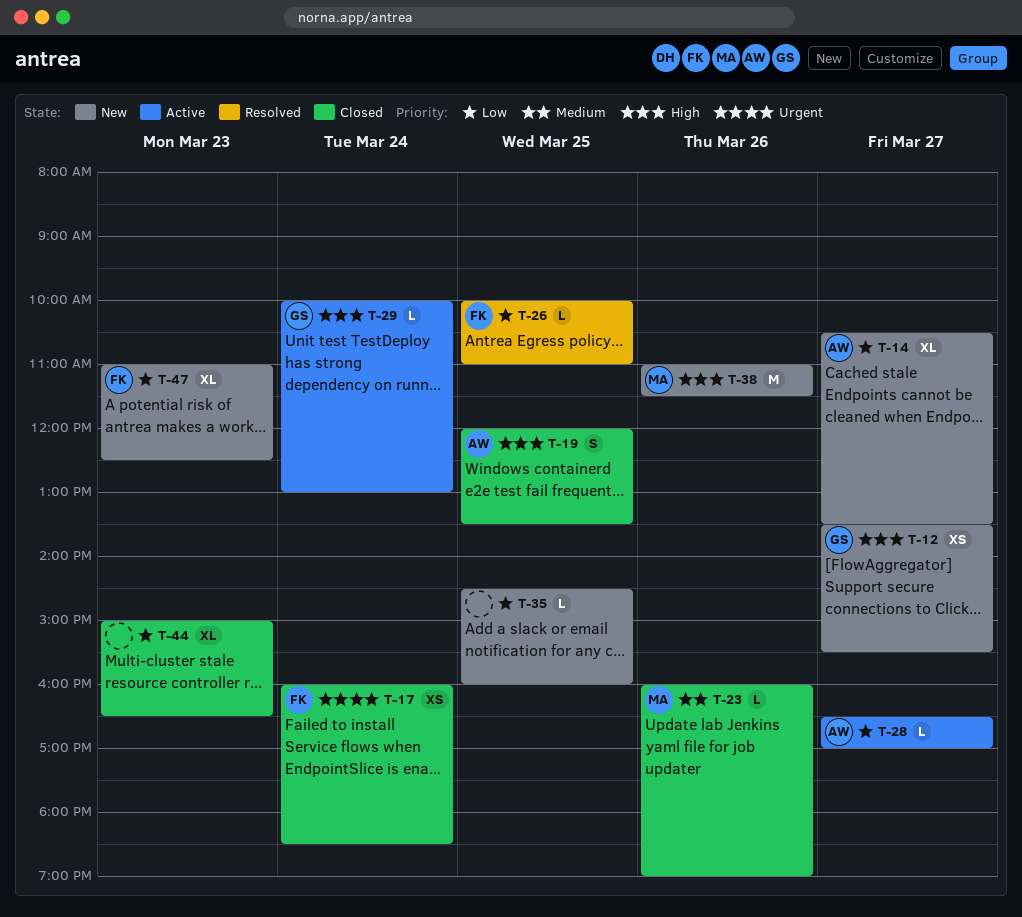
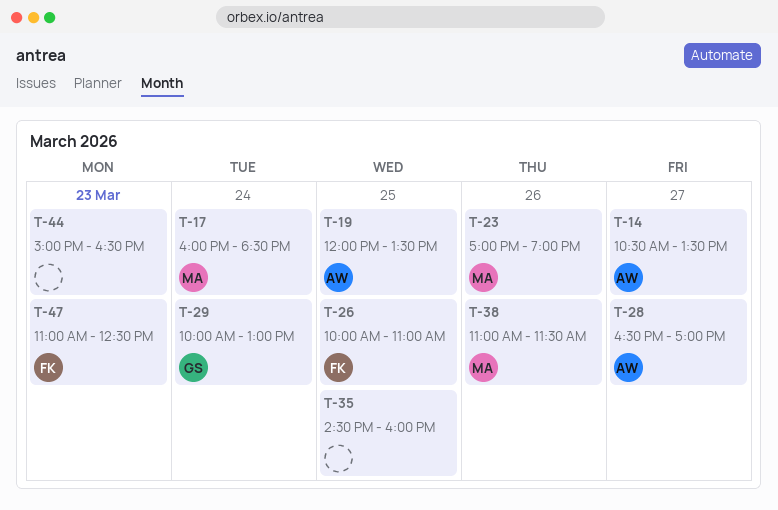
T-12: present -> none
T-17, owner: FK -> MA
T-23, begins: 16:00 -> 17:00

